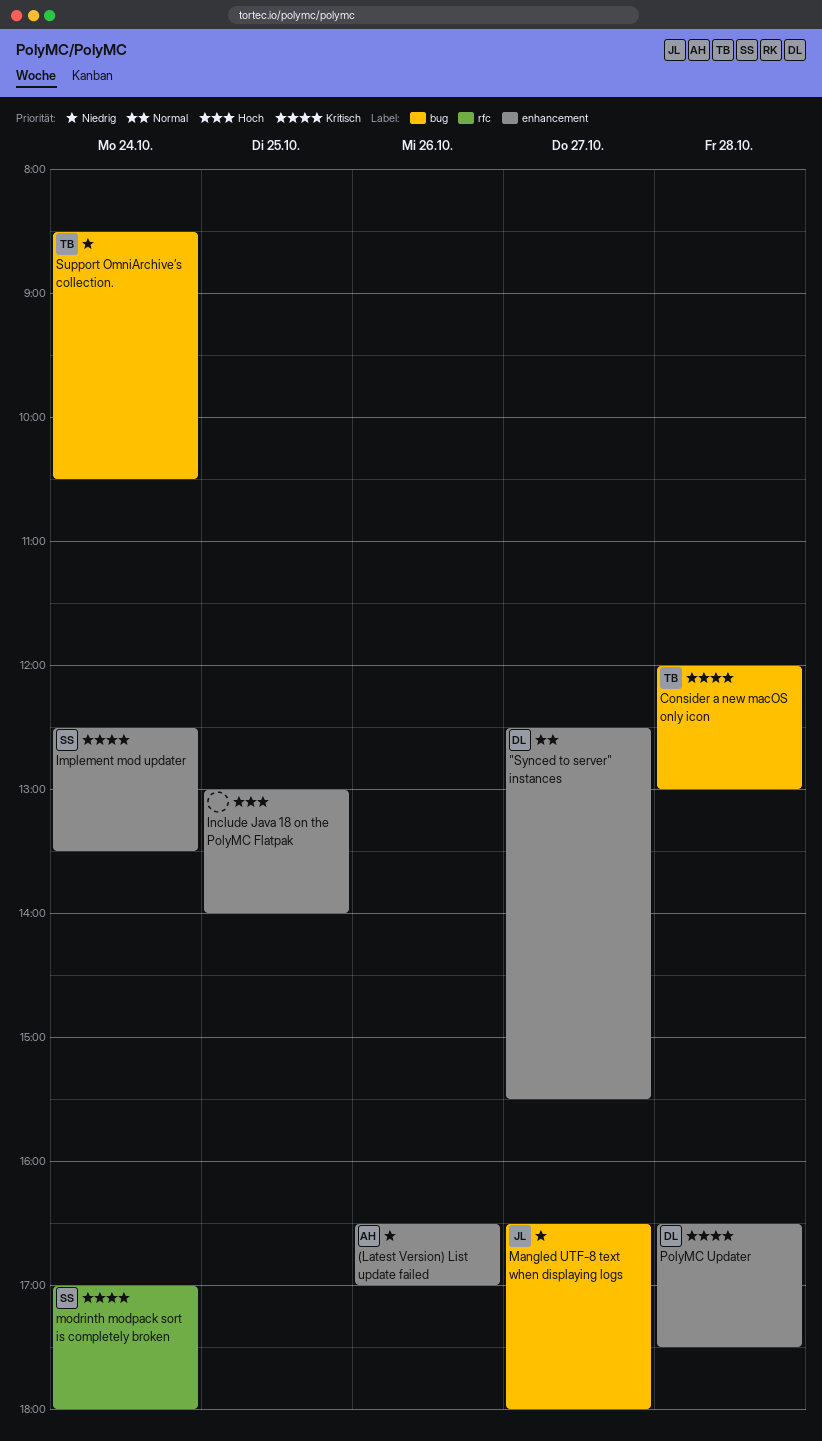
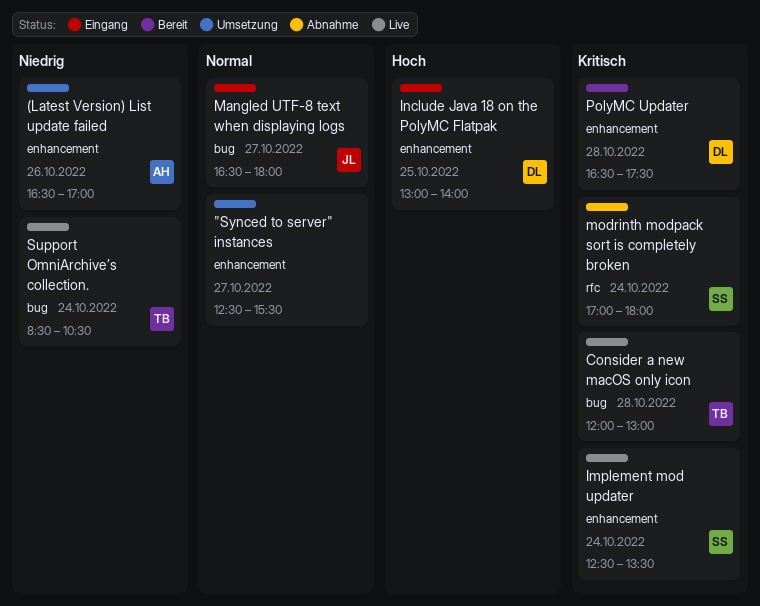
"Synced to server" instances, owner: DL -> none
Include Java 18 on the PolyMC Flatpak, owner: none -> DL
Mangled UTF-8 text when displaying logs, priority: Niedrig -> Normal

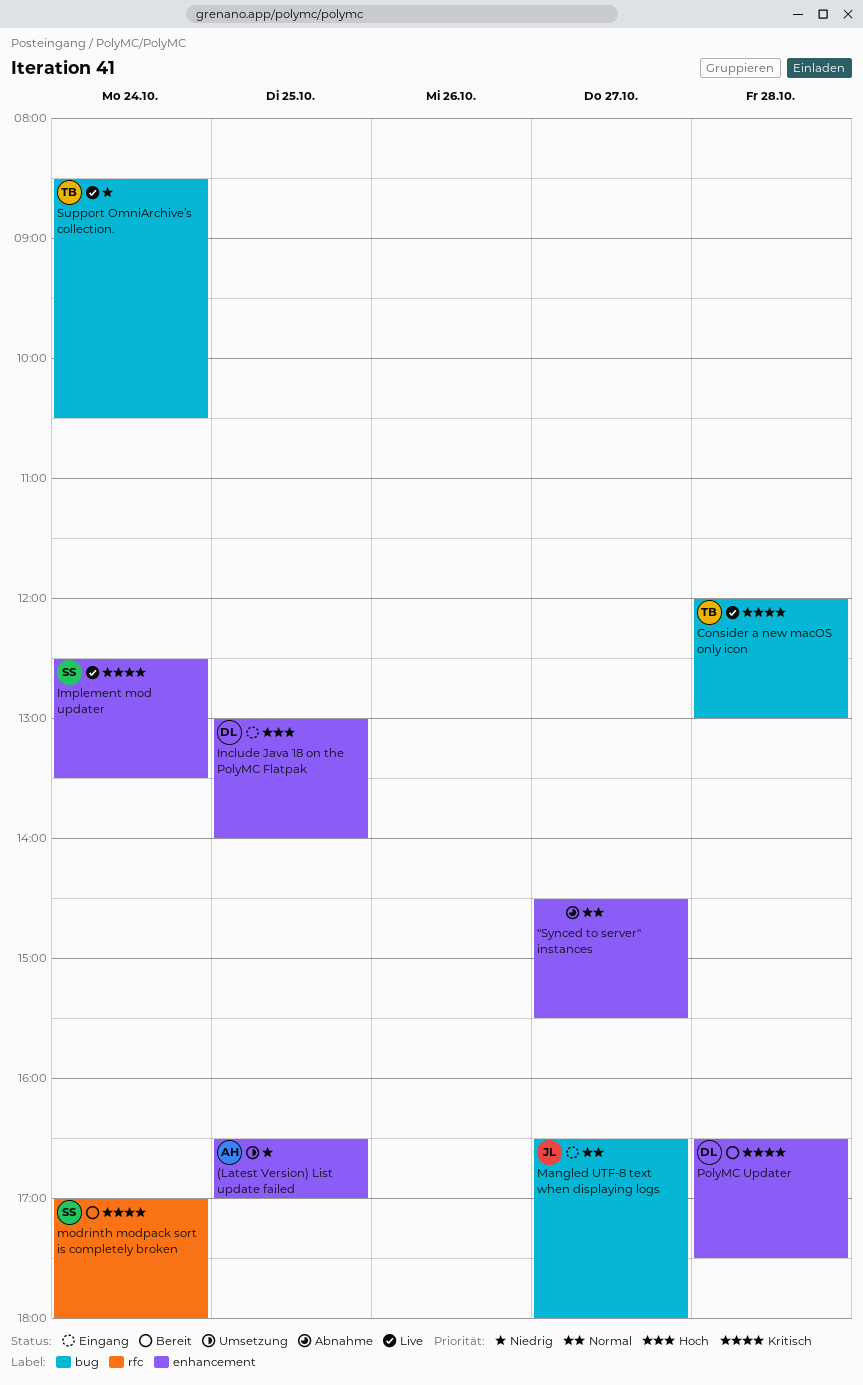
"Synced to server" instances, status: Umsetzung -> Abnahme
"Synced to server" instances, begins: 12:30 -> 14:30
(Latest Version) List update failed, day: Oct 26 -> Oct 25
modrinth modpack sort is completely broken, status: Abnahme -> Bereit

